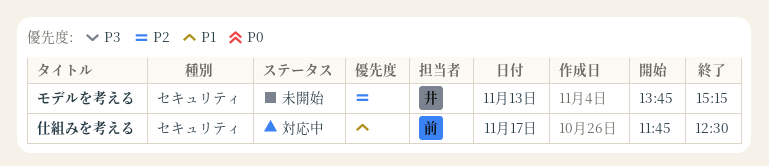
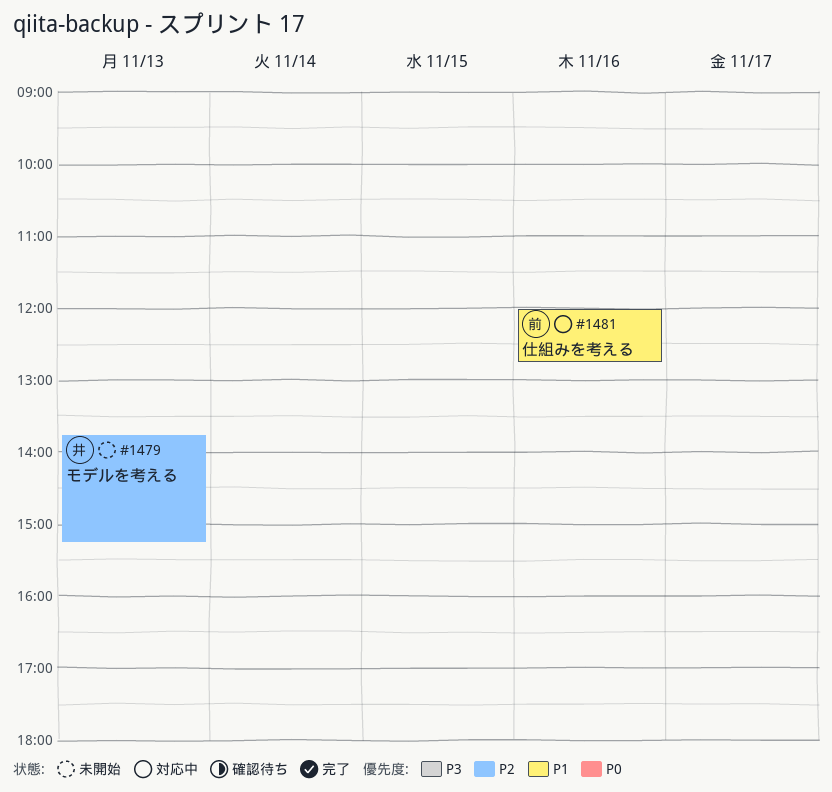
仕組みを考える, day: Nov 17 -> Nov 16
仕組みを考える, begins: 11:45 -> 12:00
仕組みを考える, ends: 12:30 -> 12:45

